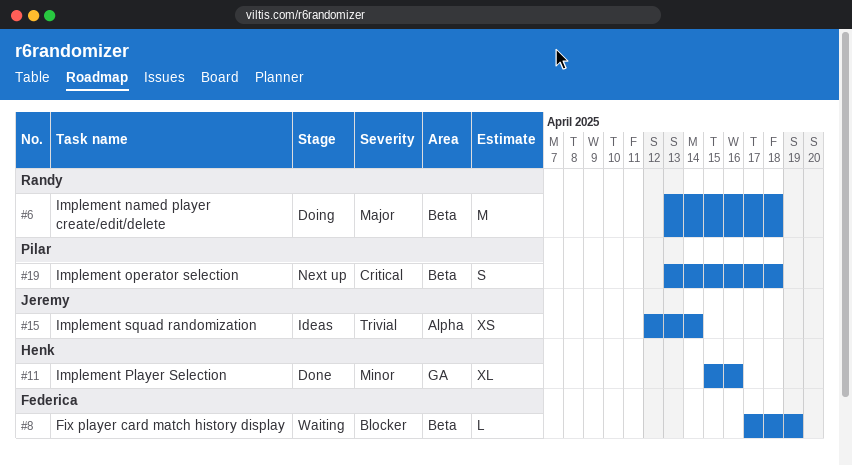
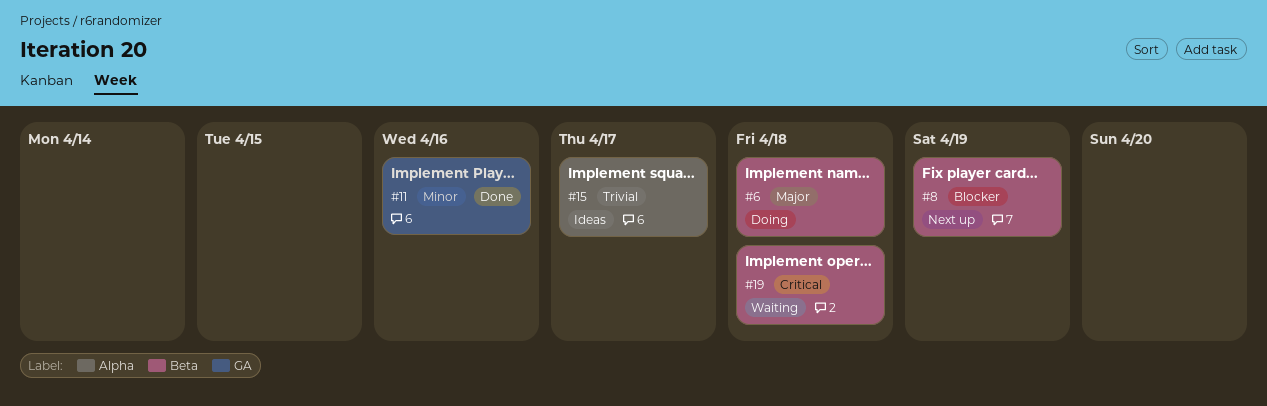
#8, status: Waiting -> Next up
#15, due: Apr 14 -> Apr 17
#19, status: Next up -> Waiting

